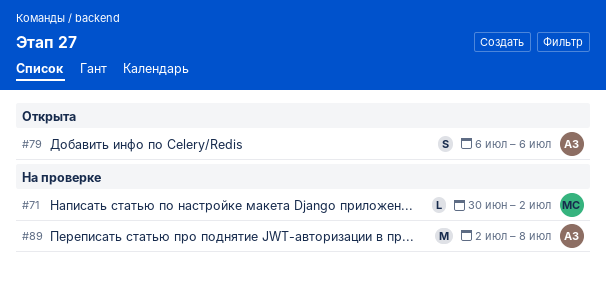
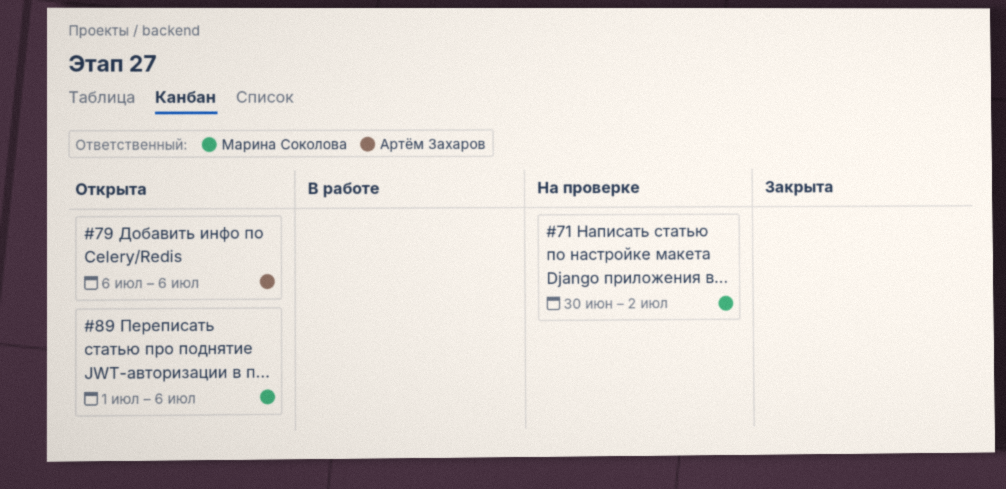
#89, status: На проверке -> Открыта
#89, owner: Артём Захаров -> Марина Соколова
#89, start: Jul 2 -> Jul 1
#89, due: Jul 8 -> Jul 6

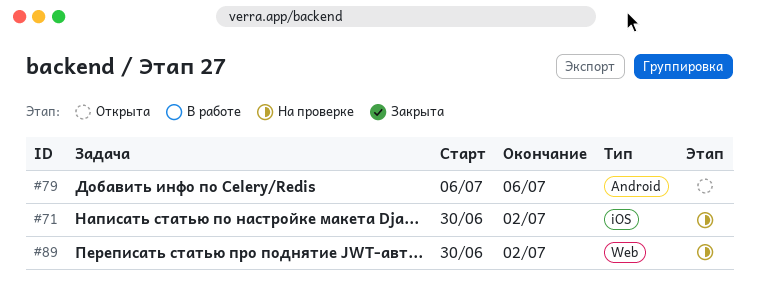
#89, status: Открыта -> На проверке
#89, start: Jul 1 -> Jun 30
#89, due: Jul 6 -> Jul 2

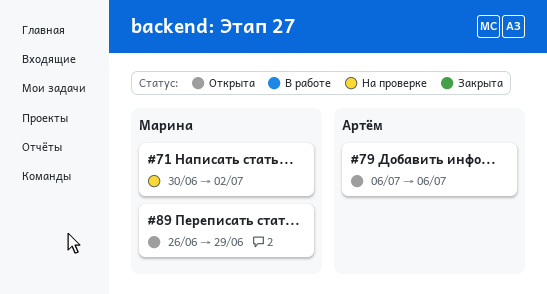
#89, status: На проверке -> Открыта
#89, start: Jun 30 -> Jun 26
#89, due: Jul 2 -> Jun 29

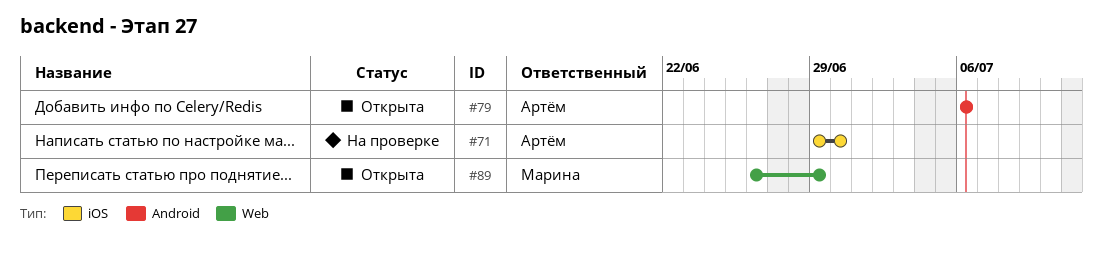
#71, owner: Марина -> Артём
#71, start: Jun 30 -> Jun 29
#71, due: Jul 2 -> Jun 30

